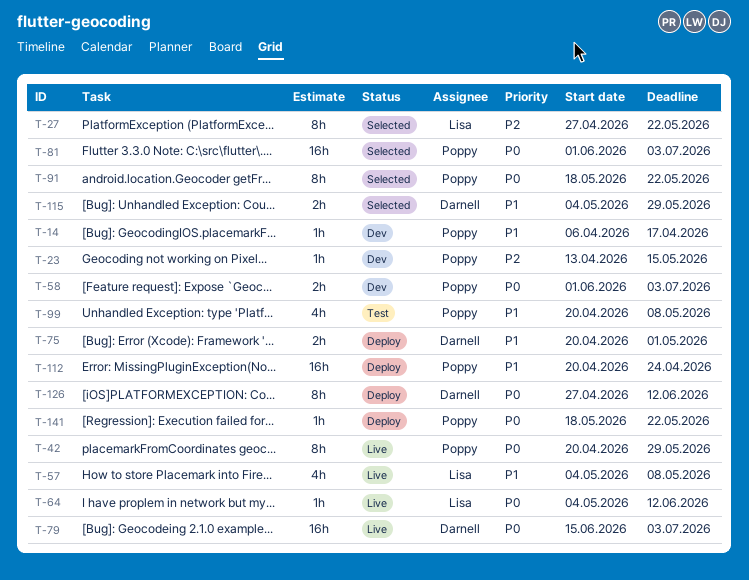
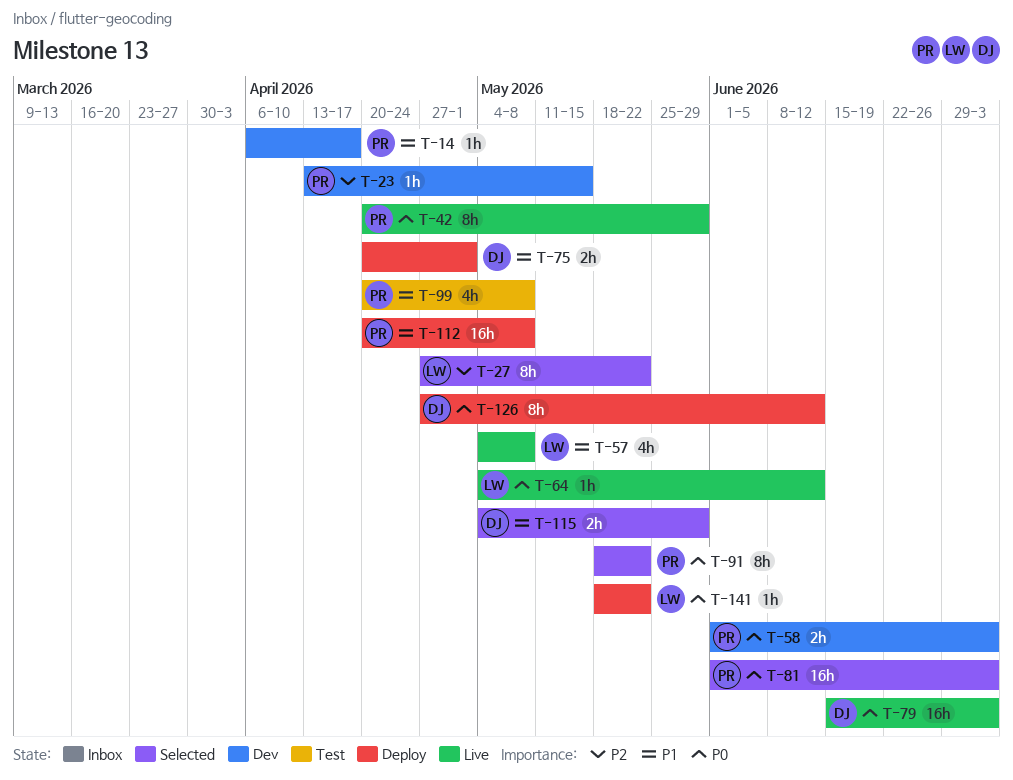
T-112, due: Apr 24 -> May 8
T-141, owner: Poppy -> Lisa

